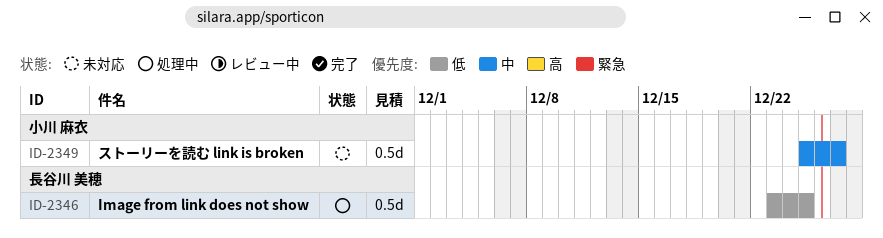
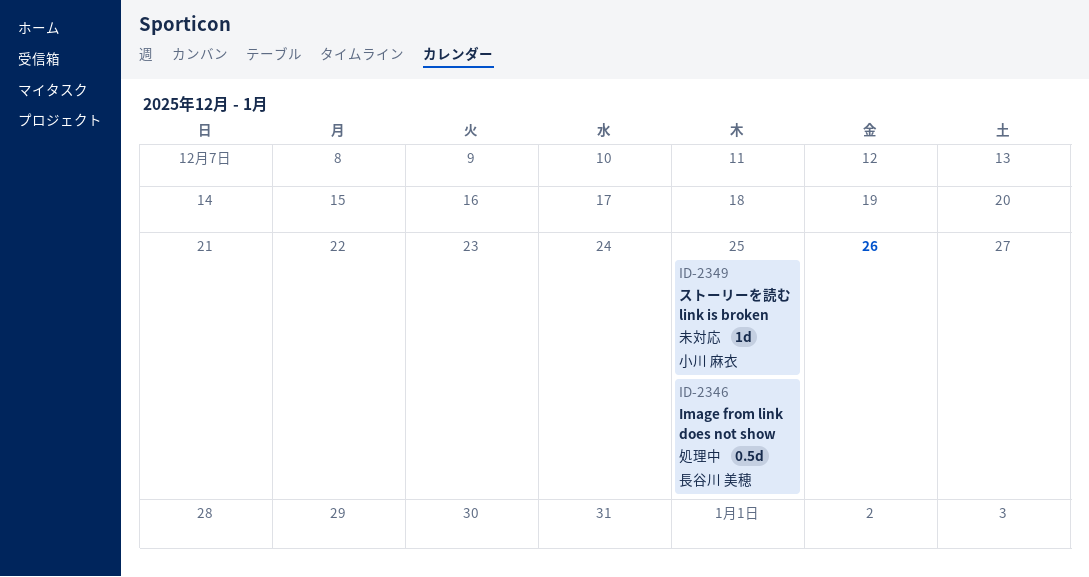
ID-2349, estimate: 0.5d -> 1d
ID-2349, due: Dec 27 -> Dec 25

